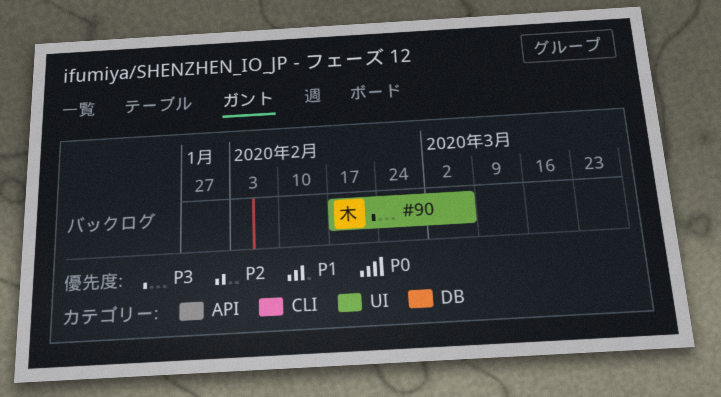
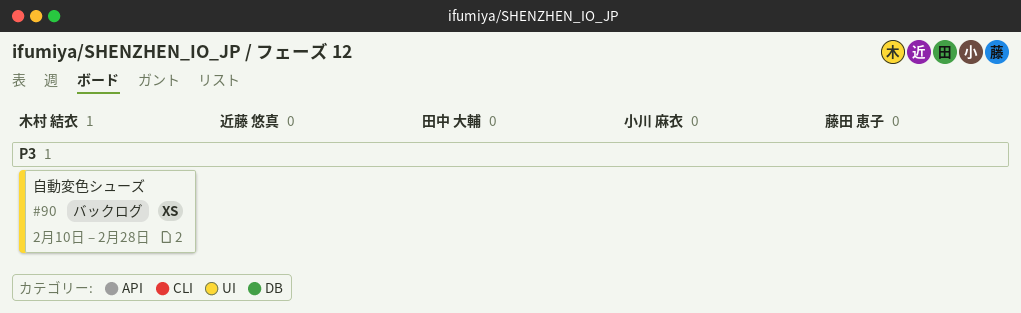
#90, start: Feb 17 -> Feb 10
#90, due: Mar 6 -> Feb 28

